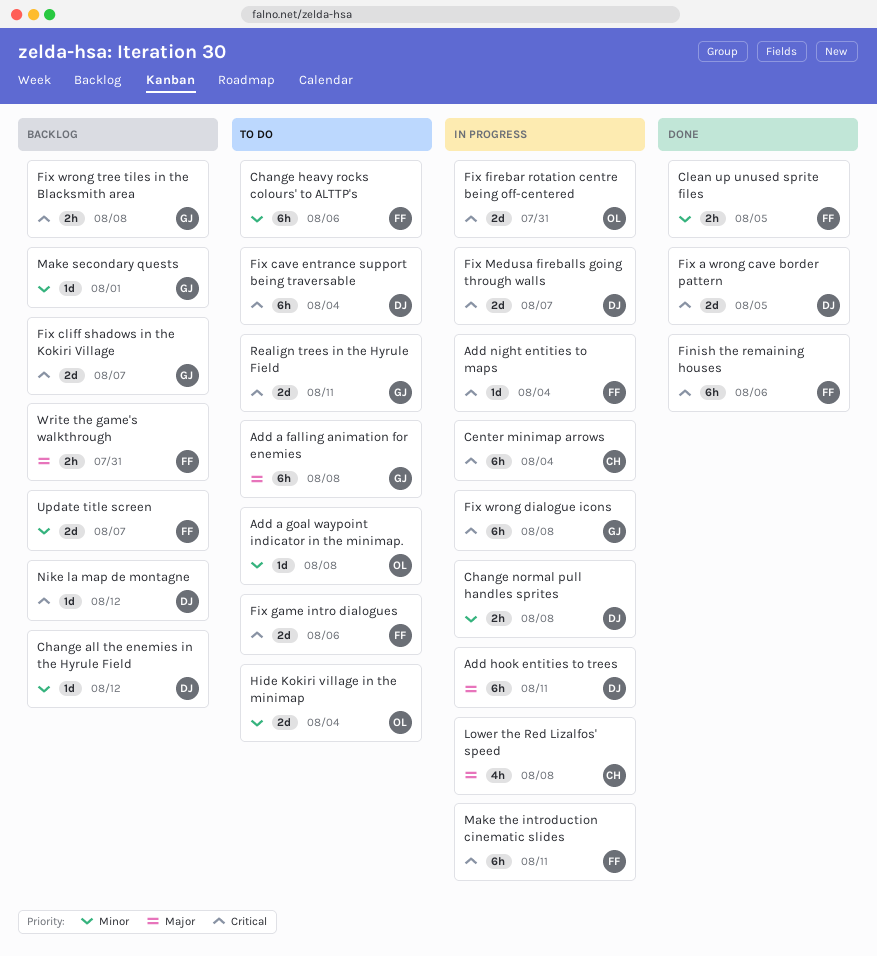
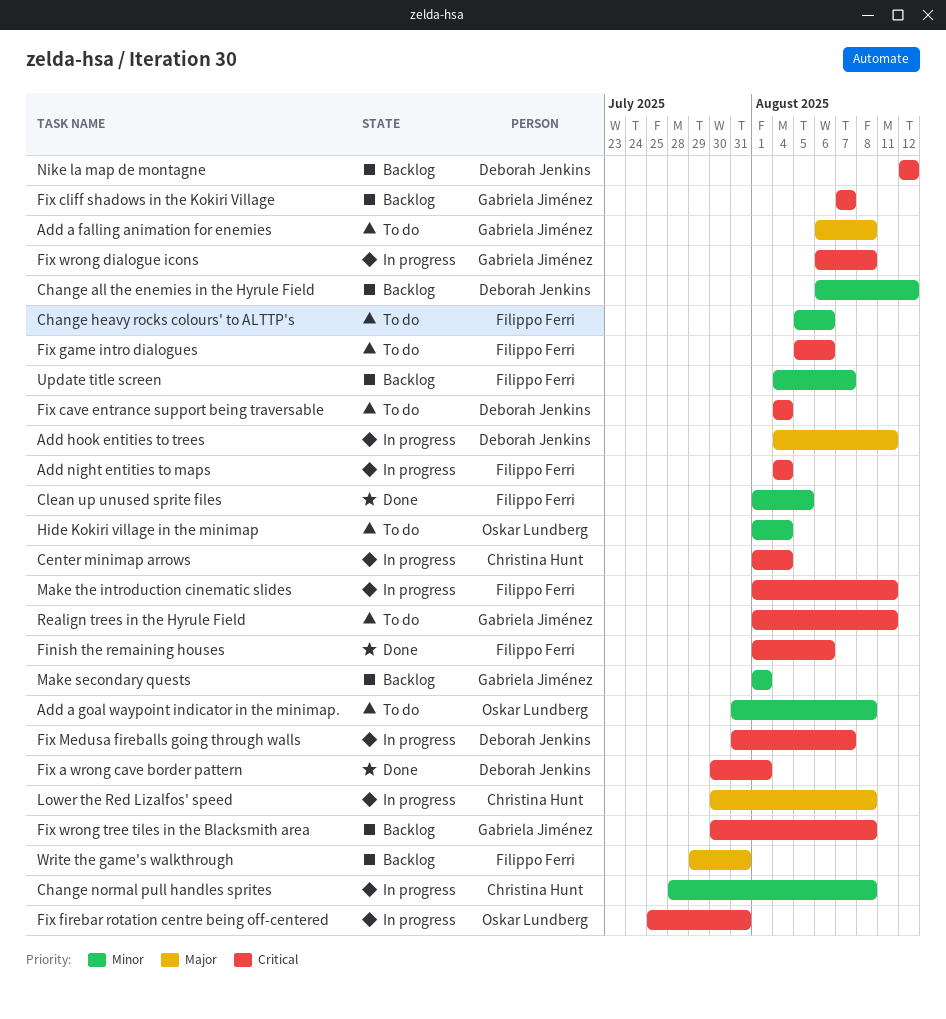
Change normal pull handles sprites, owner: Deborah Jenkins -> Christina Hunt
Fix a wrong cave border pattern, due: Aug 5 -> Aug 1

